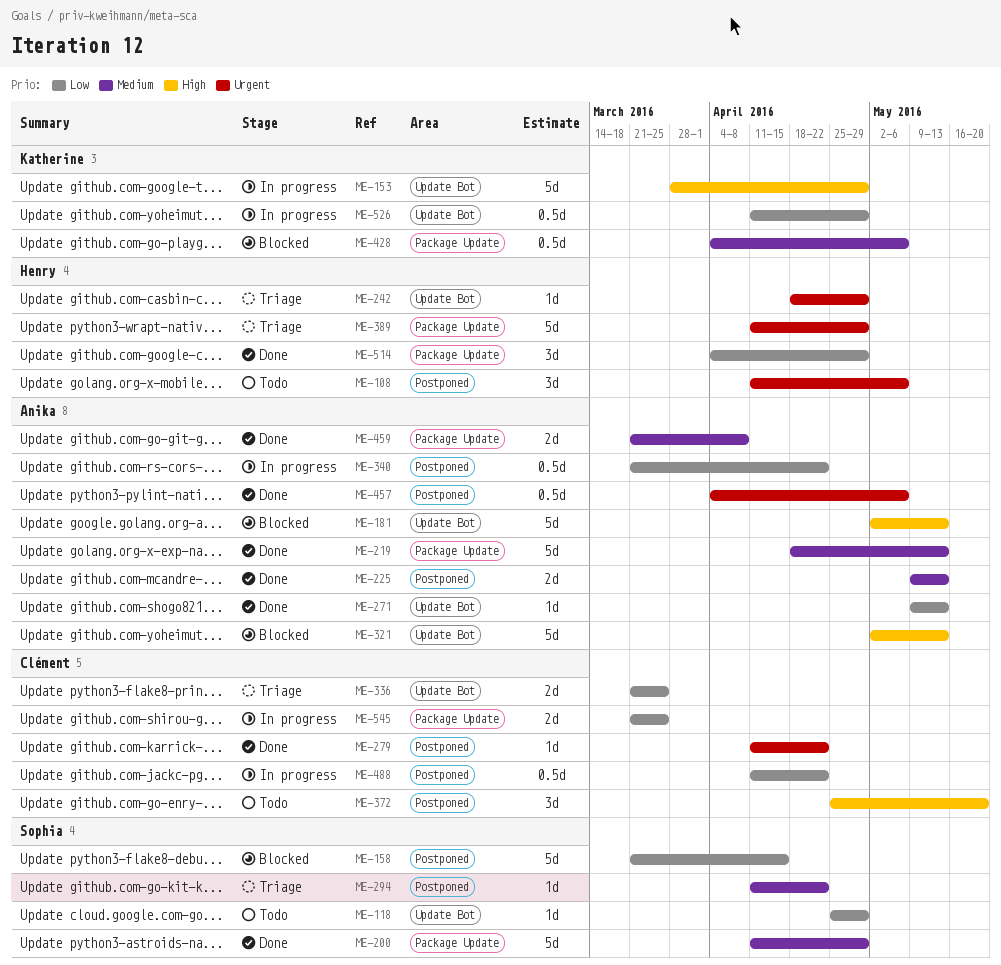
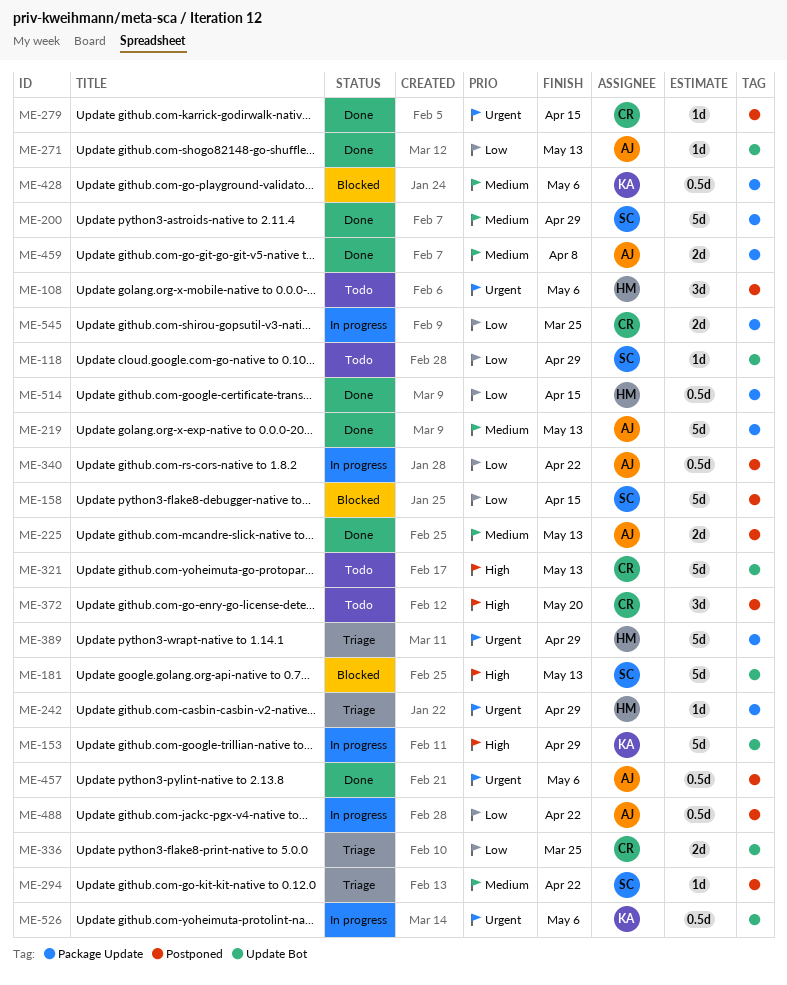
ME-181, owner: Anika -> Sophia
ME-242, label: Update Bot -> Package Update
ME-279, due: Apr 22 -> Apr 15
ME-321, status: Blocked -> Todo
ME-321, owner: Anika -> Clément
ME-488, owner: Clément -> Anika
ME-514, estimate: 3d -> 0.5d
ME-514, due: Apr 29 -> Apr 15
ME-526, priority: Low -> Urgent
ME-526, due: Apr 29 -> May 6

